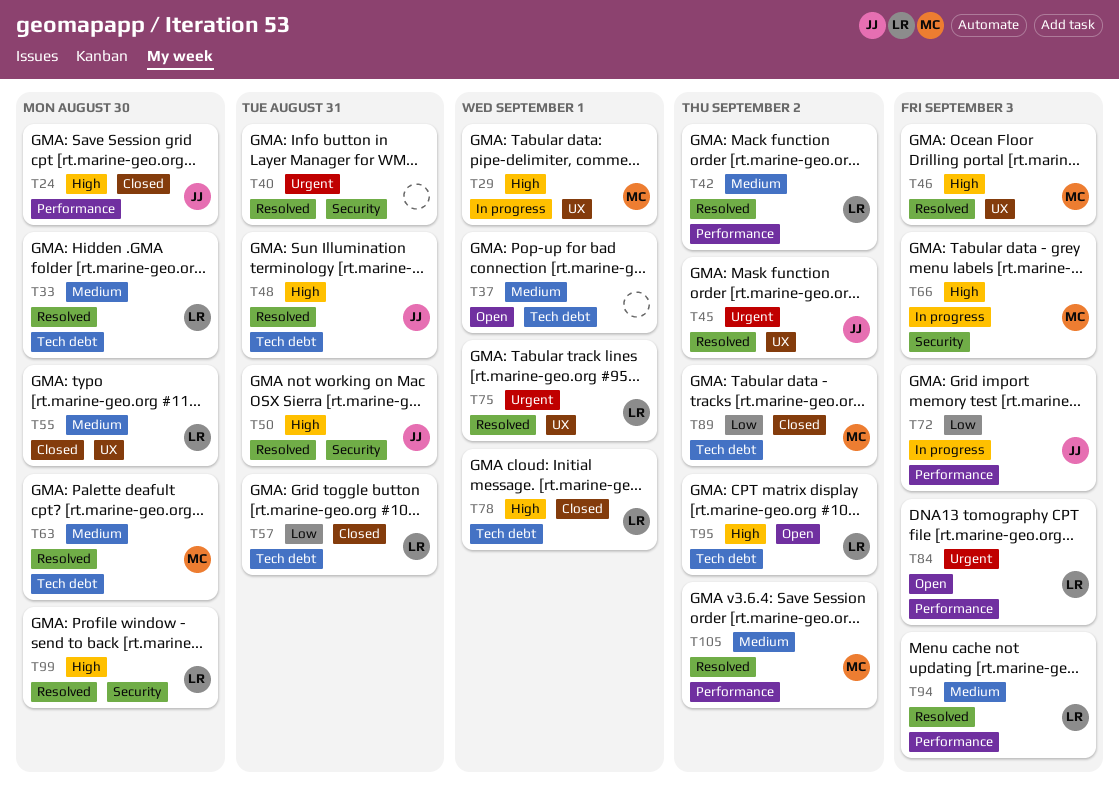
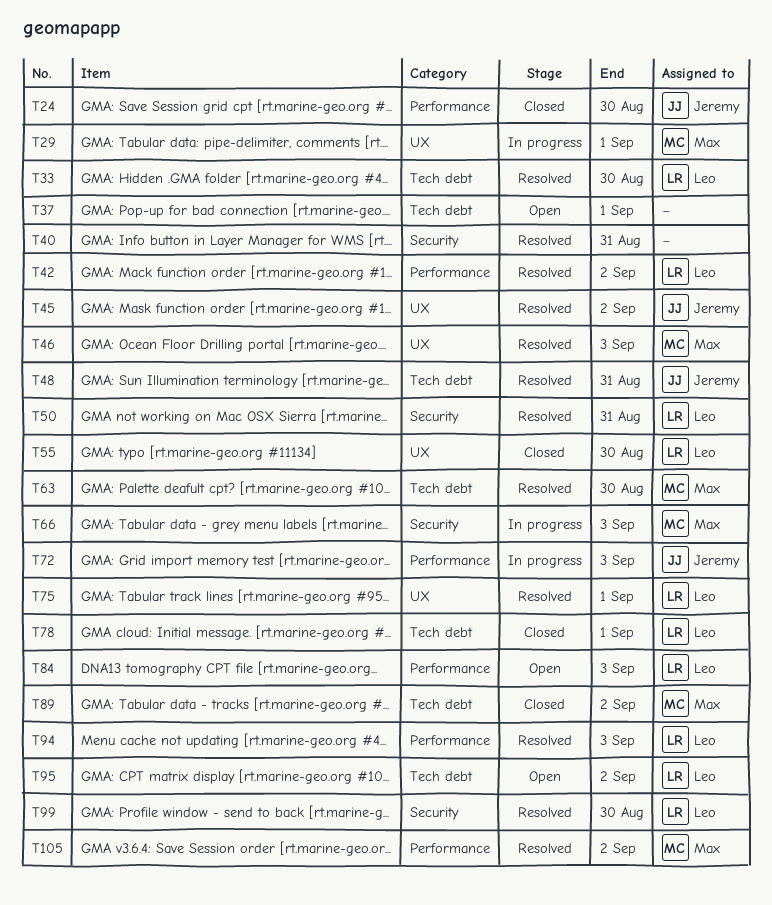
T50, owner: Jeremy -> Leo
T57: present -> none

